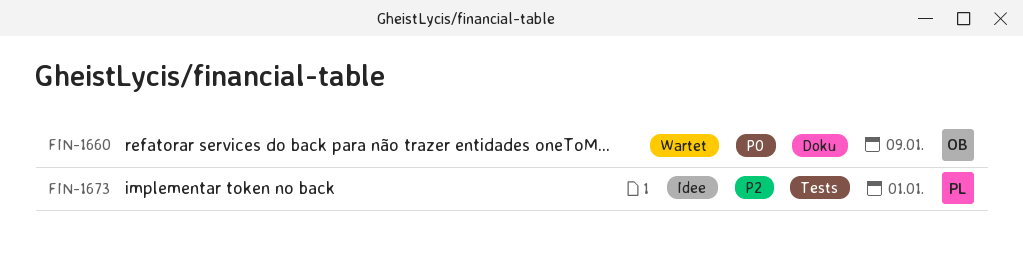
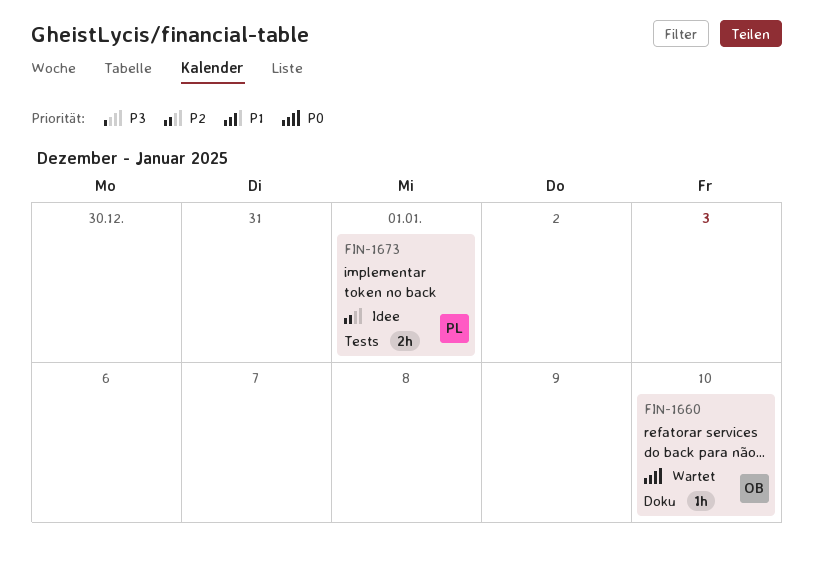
FIN-1660, due: Jan 9 -> Jan 10

